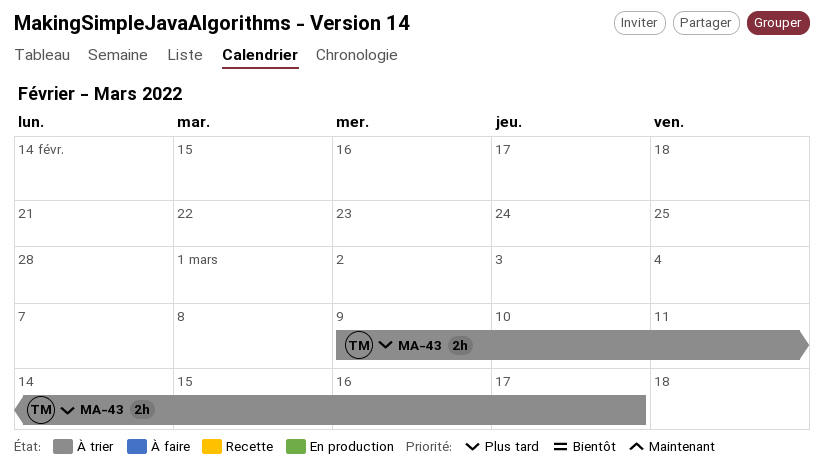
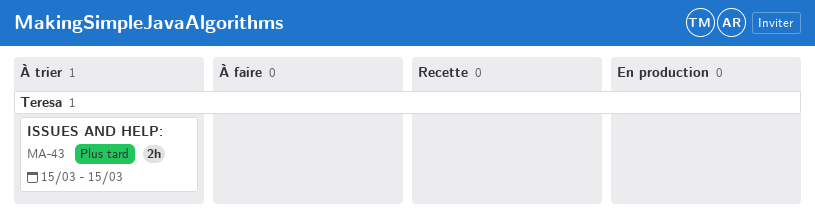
MA-43, start: Mar 9 -> Mar 15
MA-43, due: Mar 17 -> Mar 15

